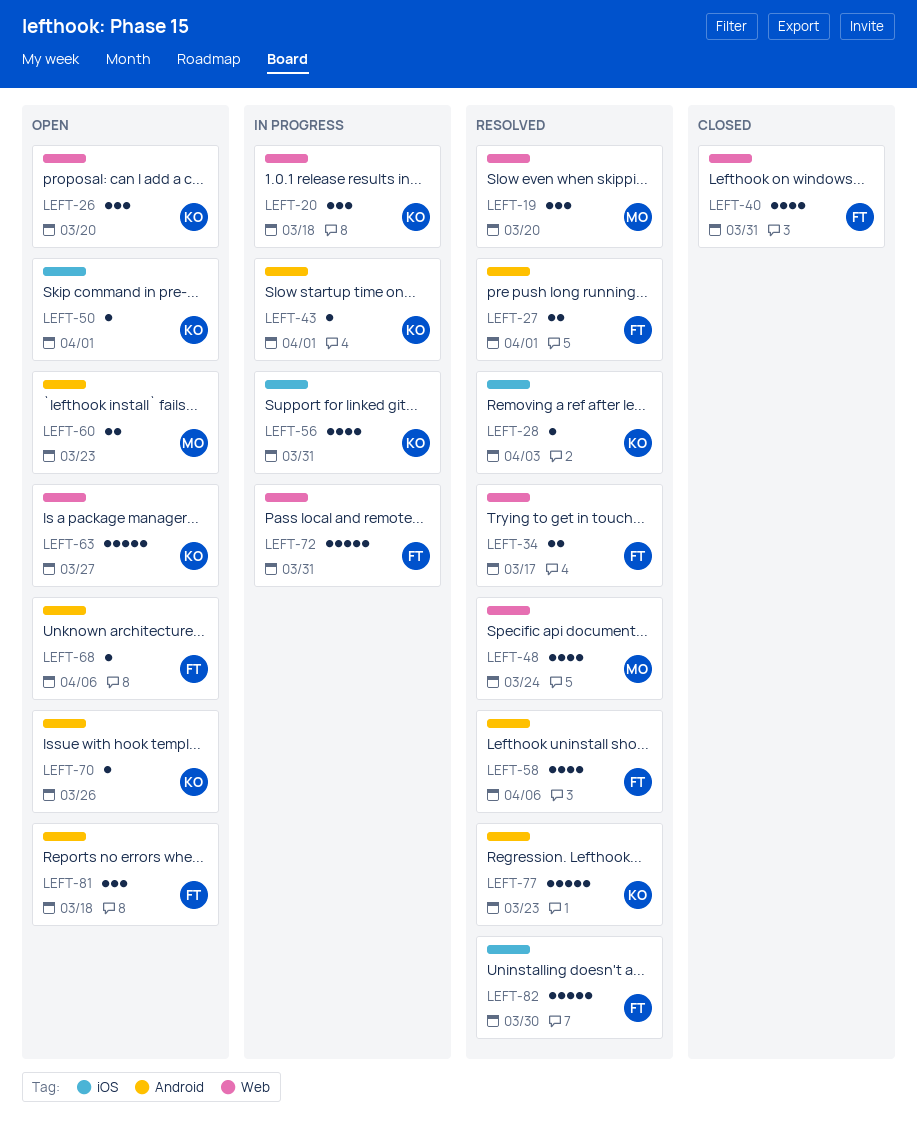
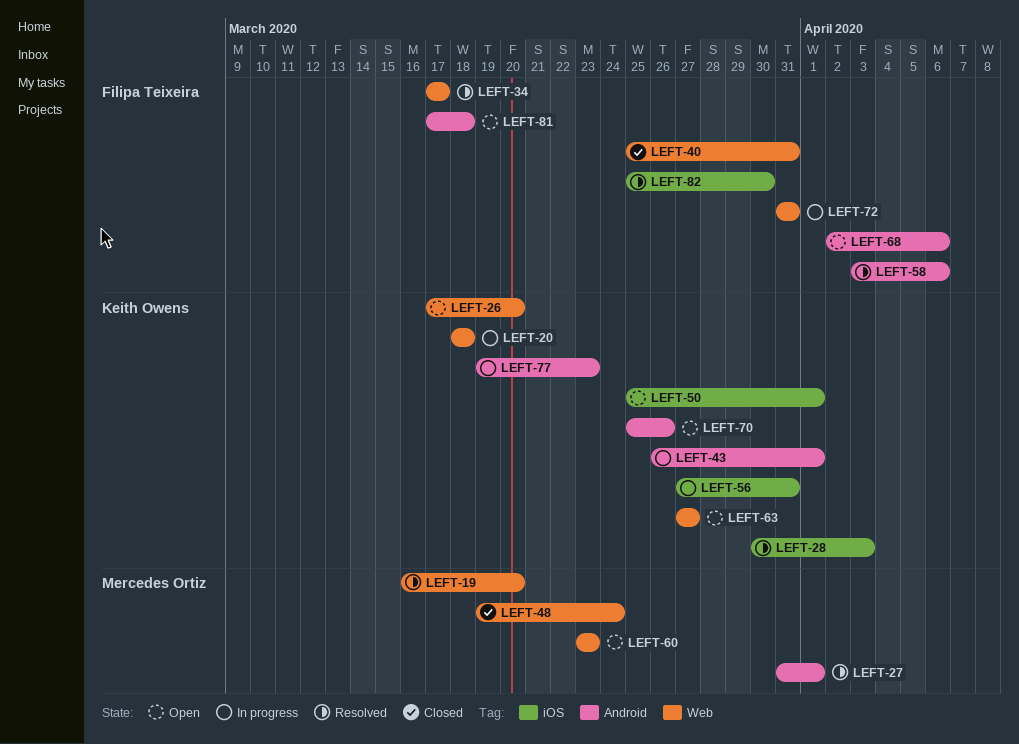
LEFT-27, owner: Filipa Teixeira -> Mercedes Ortiz
LEFT-48, status: Resolved -> Closed
LEFT-60, label: Android -> Web
LEFT-77, status: Resolved -> In progress

